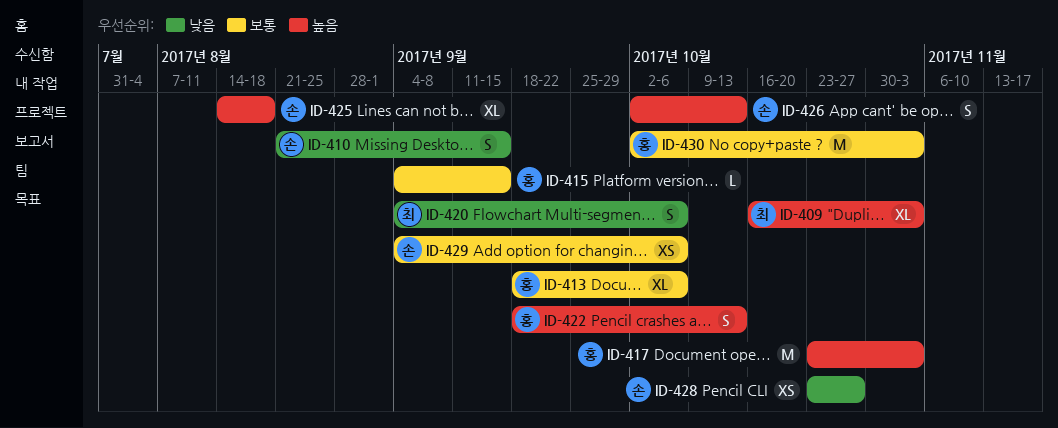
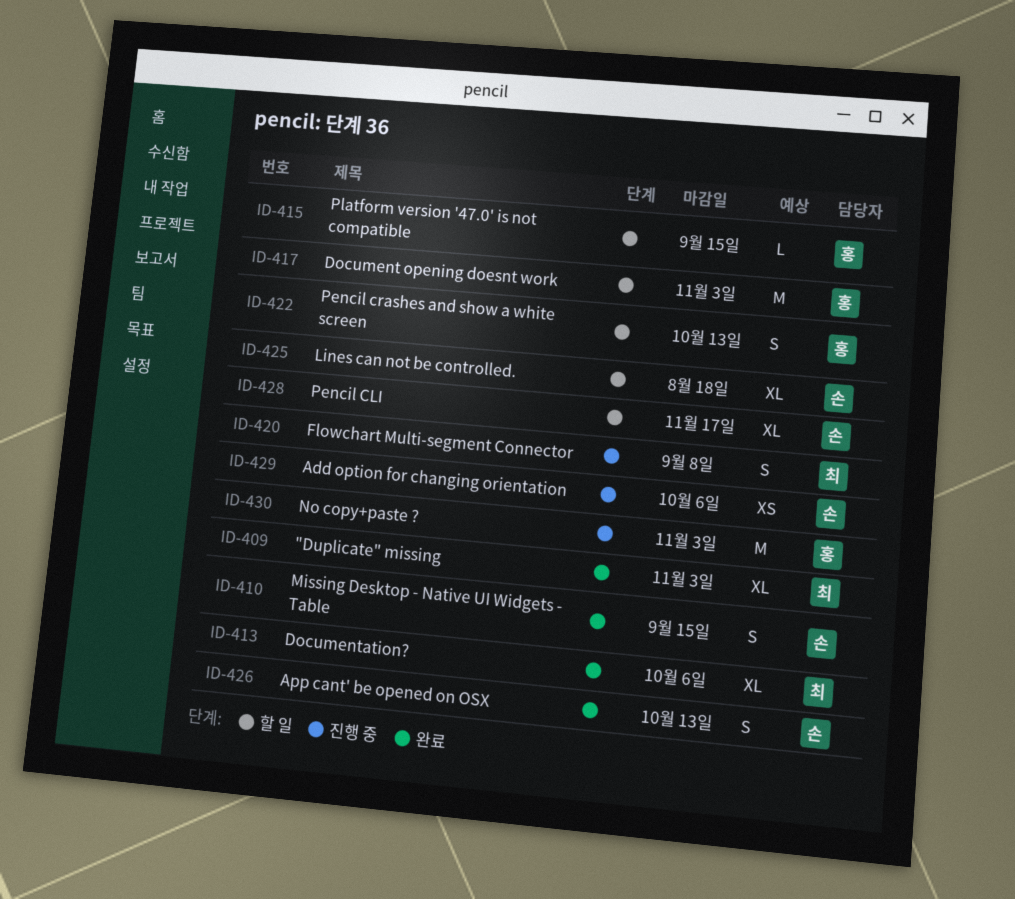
ID-413, owner: 홍 -> 최
ID-420, due: Oct 6 -> Sep 8
ID-428, estimate: XS -> XL
ID-428, due: Oct 27 -> Nov 17

